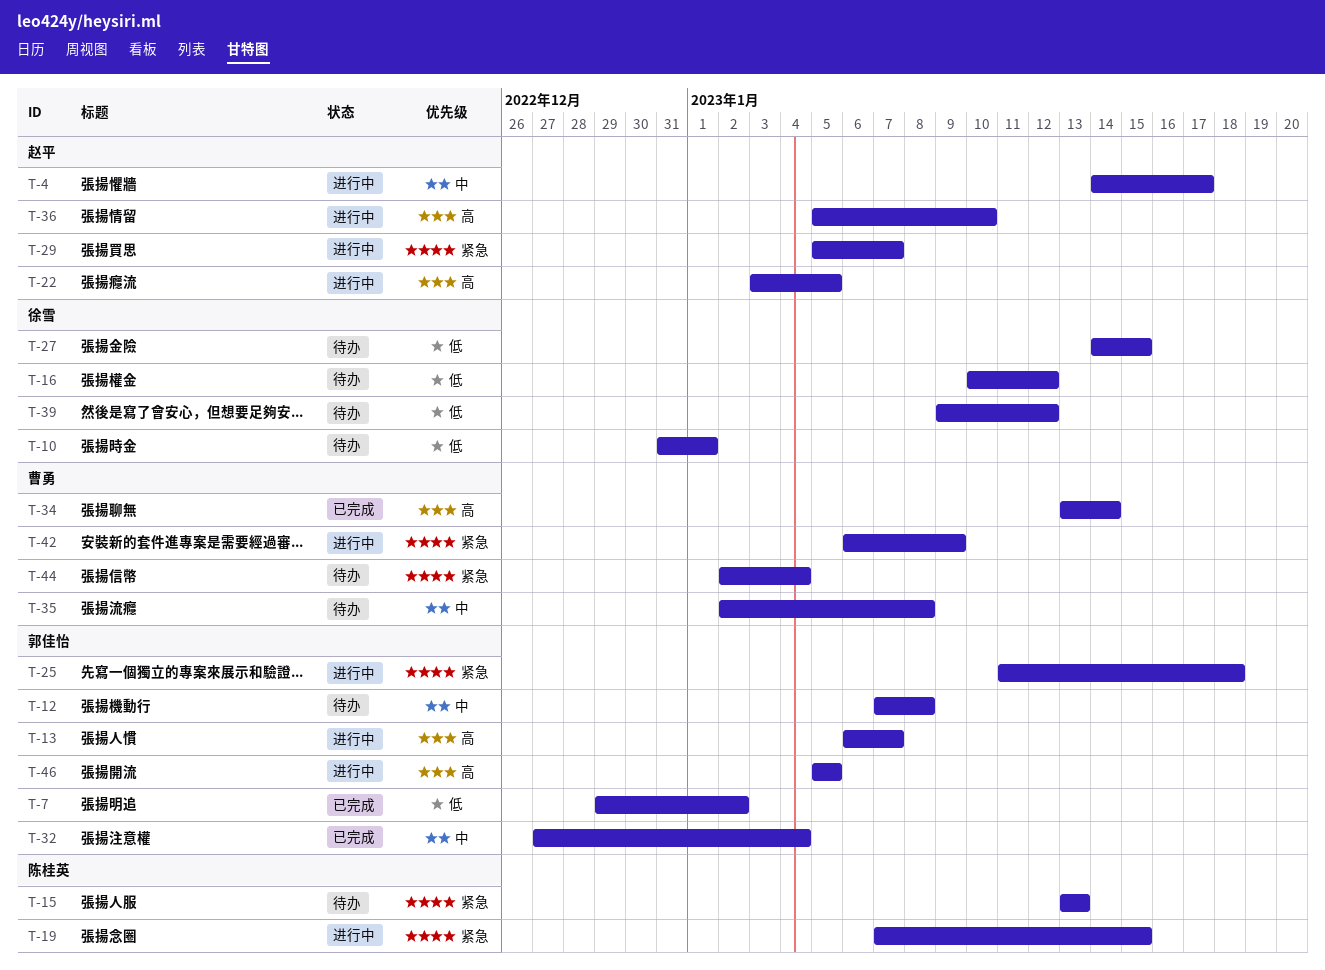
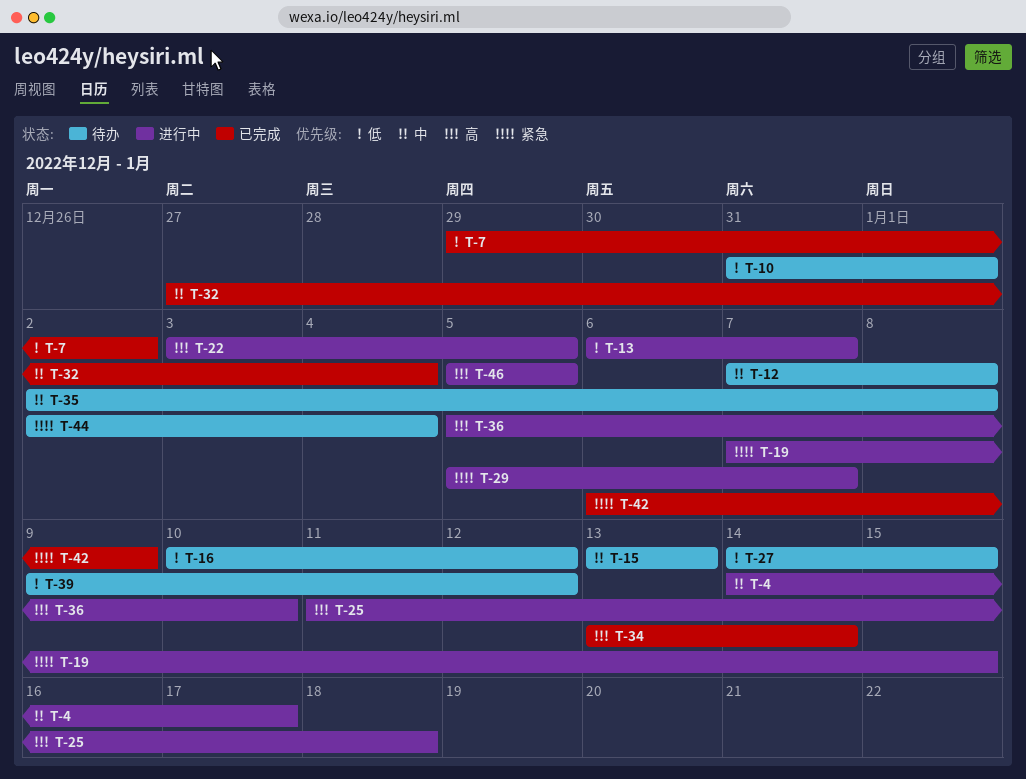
T-13, priority: 高 -> 低
T-15, priority: 紧急 -> 中
T-25, priority: 紧急 -> 高
T-42, status: 进行中 -> 已完成

